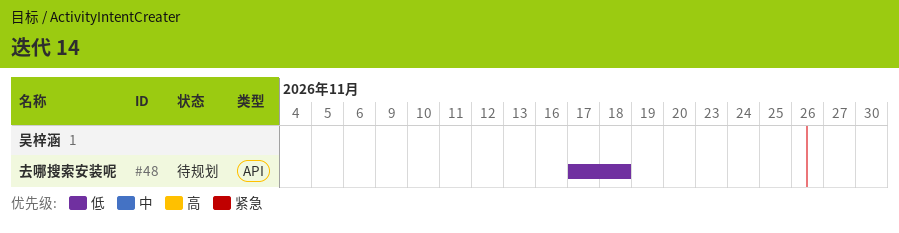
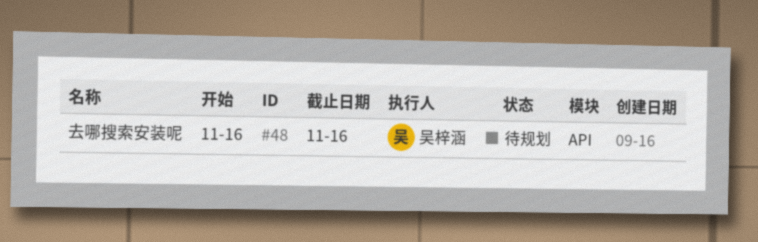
#48, start: Nov 17 -> Nov 16
#48, due: Nov 18 -> Nov 16

